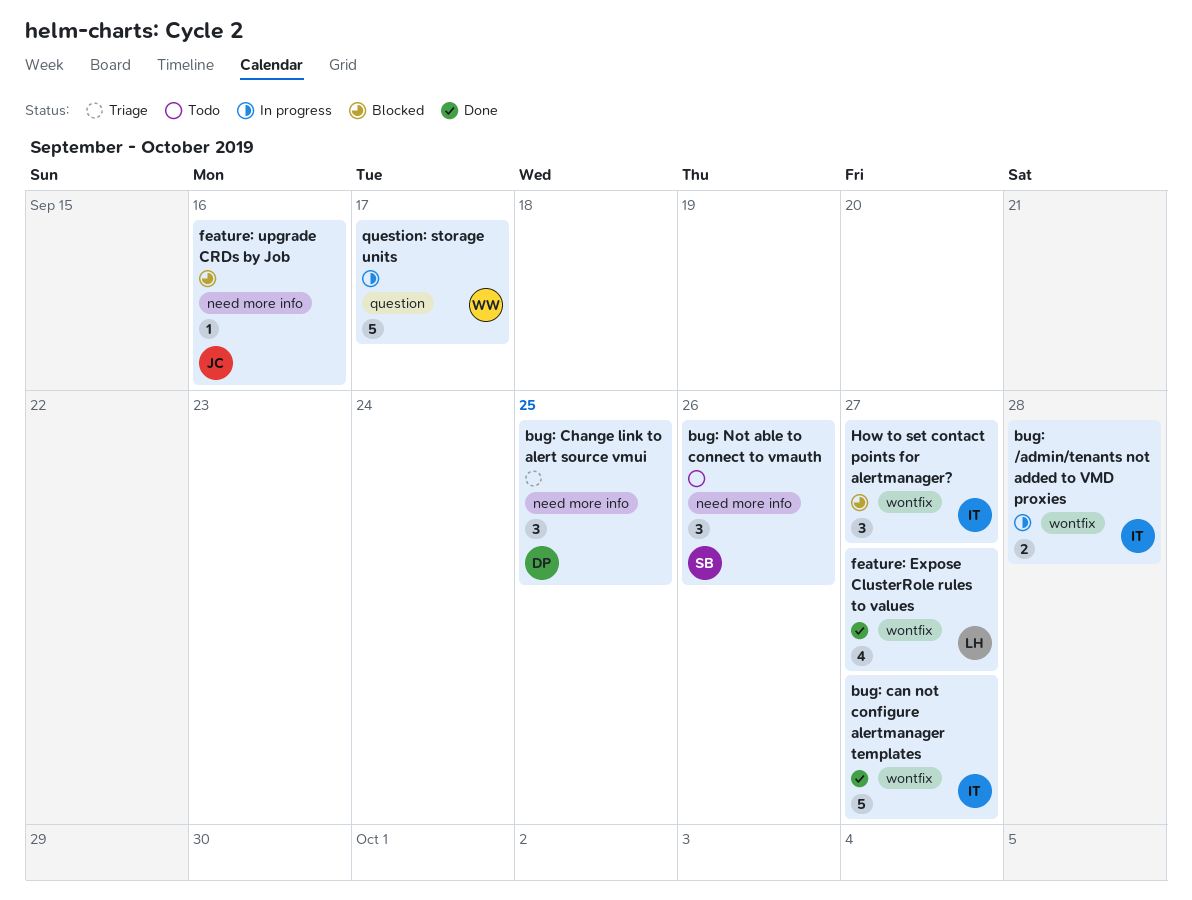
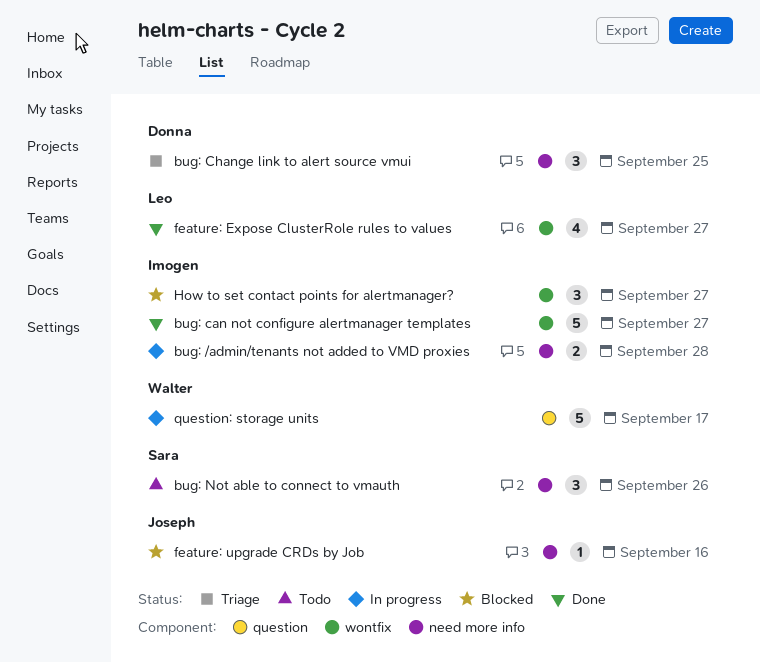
bug: /admin/tenants not added to VMD proxies, label: wontfix -> need more info

